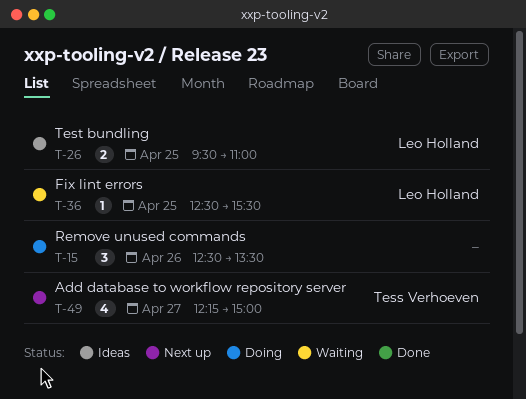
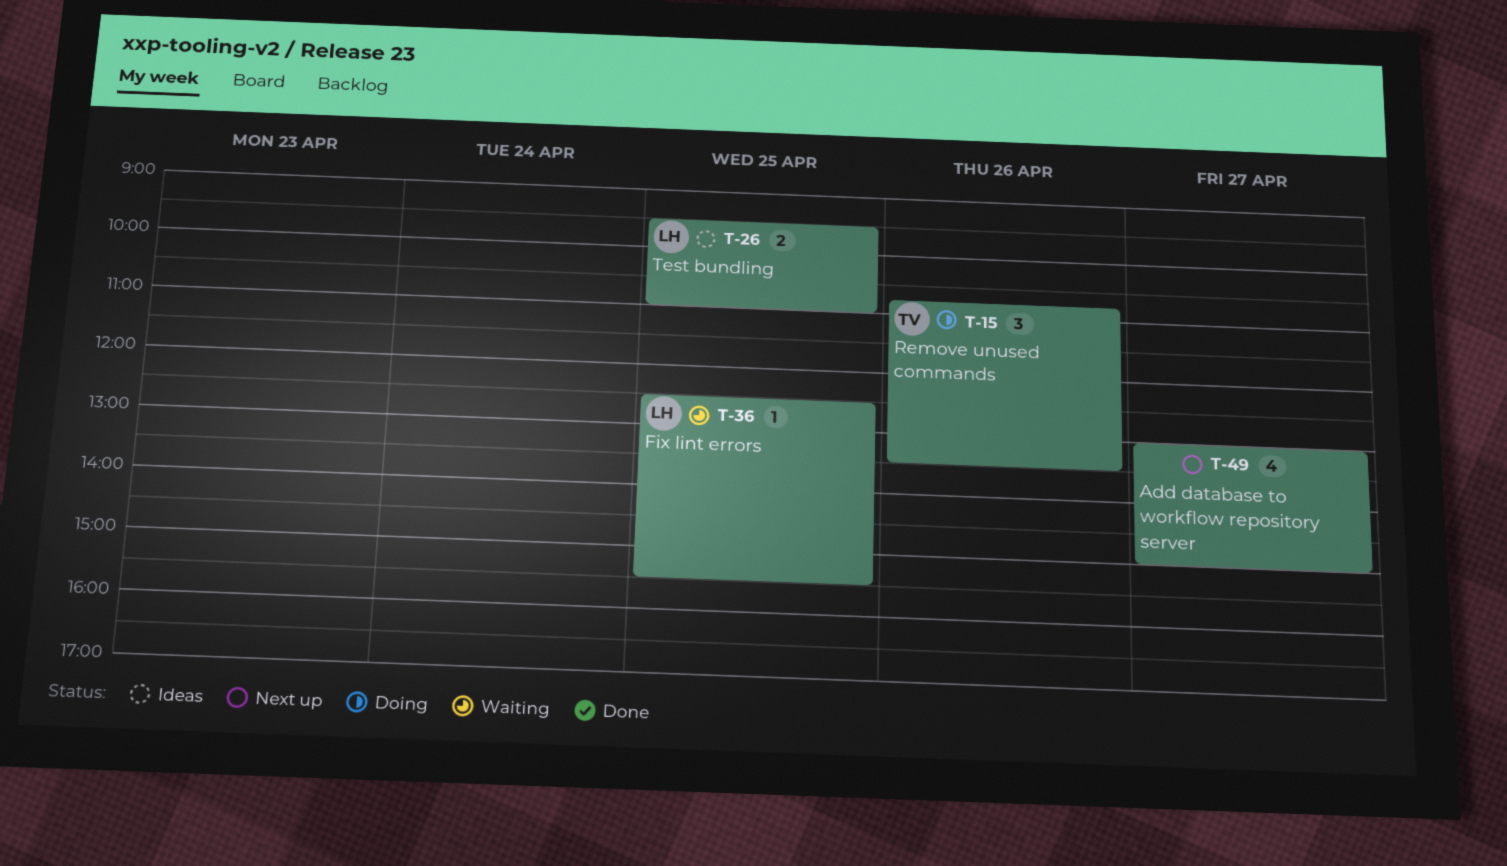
T-15, owner: none -> Tess Verhoeven
T-15, begins: 12:30 -> 10:45
T-49, owner: Tess Verhoeven -> none
T-49, begins: 12:15 -> 13:00

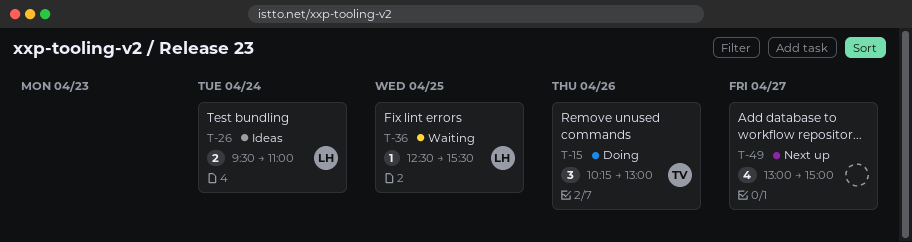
T-15, begins: 10:45 -> 10:15
T-15, ends: 13:30 -> 13:00
T-26, day: Apr 25 -> Apr 24

